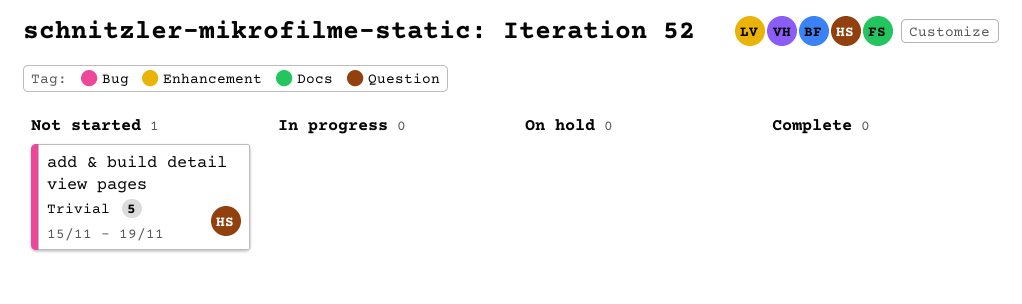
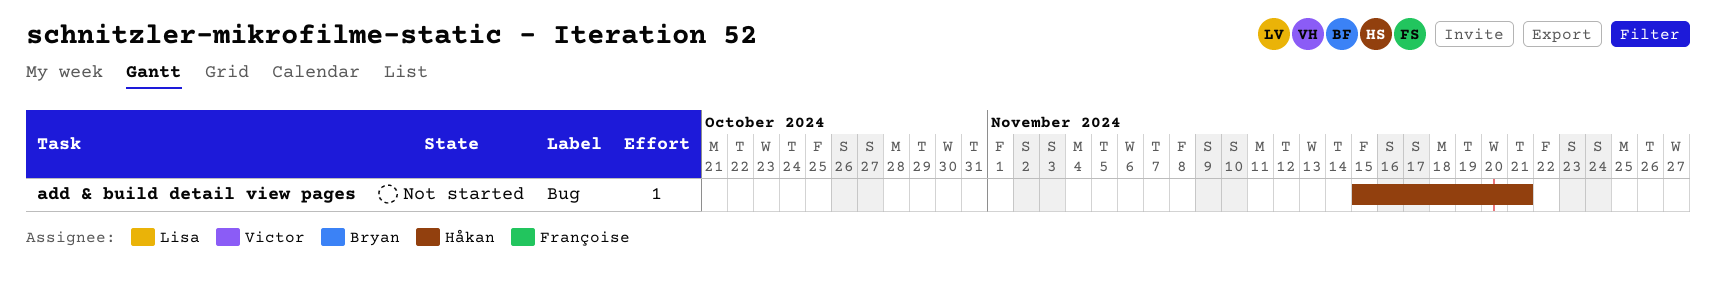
add & build detail view pages, estimate: 5 -> 1
add & build detail view pages, due: Nov 19 -> Nov 21

